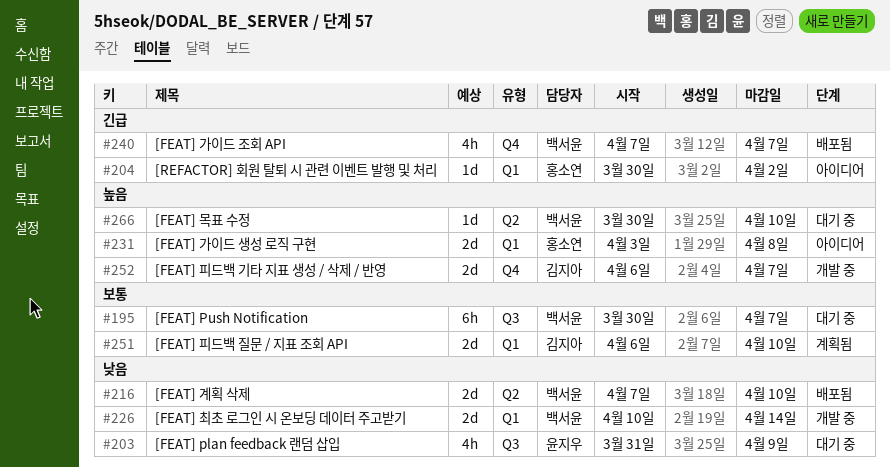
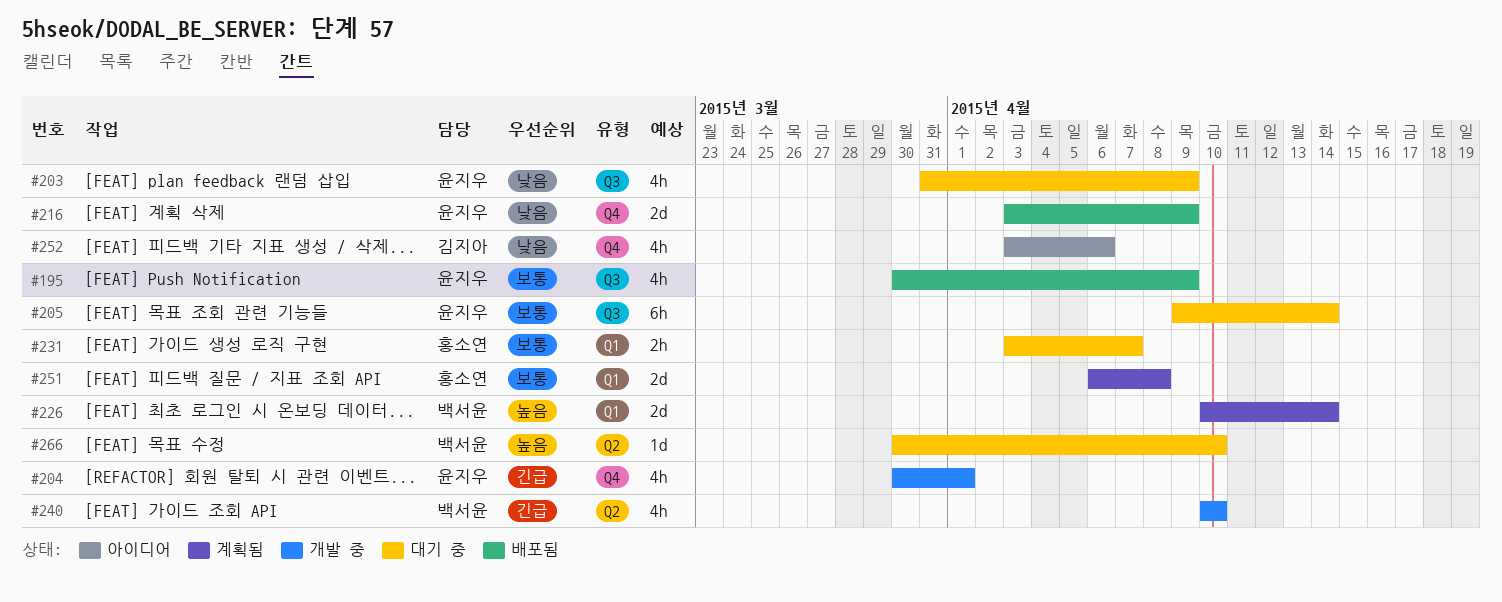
#195, status: 대기 중 -> 배포됨
#195, owner: 백서윤 -> 윤지우
#195, estimate: 6h -> 4h
#195, due: Apr 7 -> Apr 9
#204, status: 아이디어 -> 개발 중
#204, owner: 홍소연 -> 윤지우
#204, label: Q1 -> Q4
#204, estimate: 1d -> 4h
#204, due: Apr 2 -> Apr 1
#205: none -> present
#216, owner: 백서윤 -> 윤지우
#216, label: Q2 -> Q4
#216, start: Apr 7 -> Apr 3
#216, due: Apr 10 -> Apr 9
#226, status: 개발 중 -> 계획됨
#226, priority: 낮음 -> 높음
#231, status: 아이디어 -> 대기 중
#231, priority: 높음 -> 보통
#231, estimate: 2d -> 2h
#231, due: Apr 8 -> Apr 7
#240, status: 배포됨 -> 개발 중
#240, label: Q4 -> Q2
#240, start: Apr 7 -> Apr 10
#240, due: Apr 7 -> Apr 10
#251, owner: 김지아 -> 홍소연
#251, due: Apr 10 -> Apr 8
#252, status: 개발 중 -> 아이디어
#252, priority: 높음 -> 낮음
#252, estimate: 2d -> 4h
#252, start: Apr 6 -> Apr 3
#252, due: Apr 7 -> Apr 6

